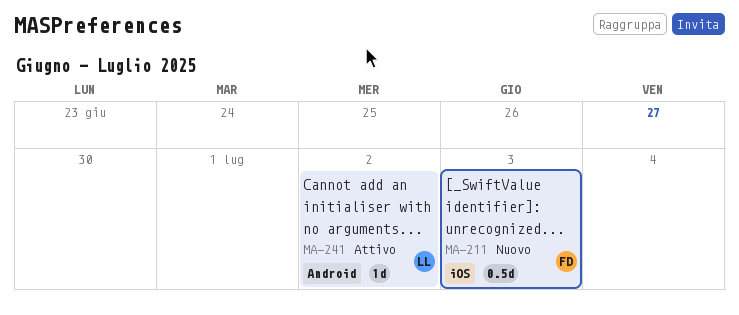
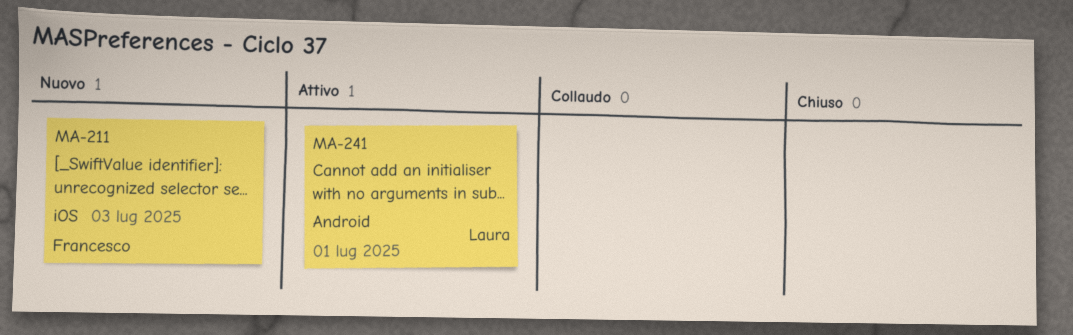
MA-241, due: Jul 2 -> Jul 1

